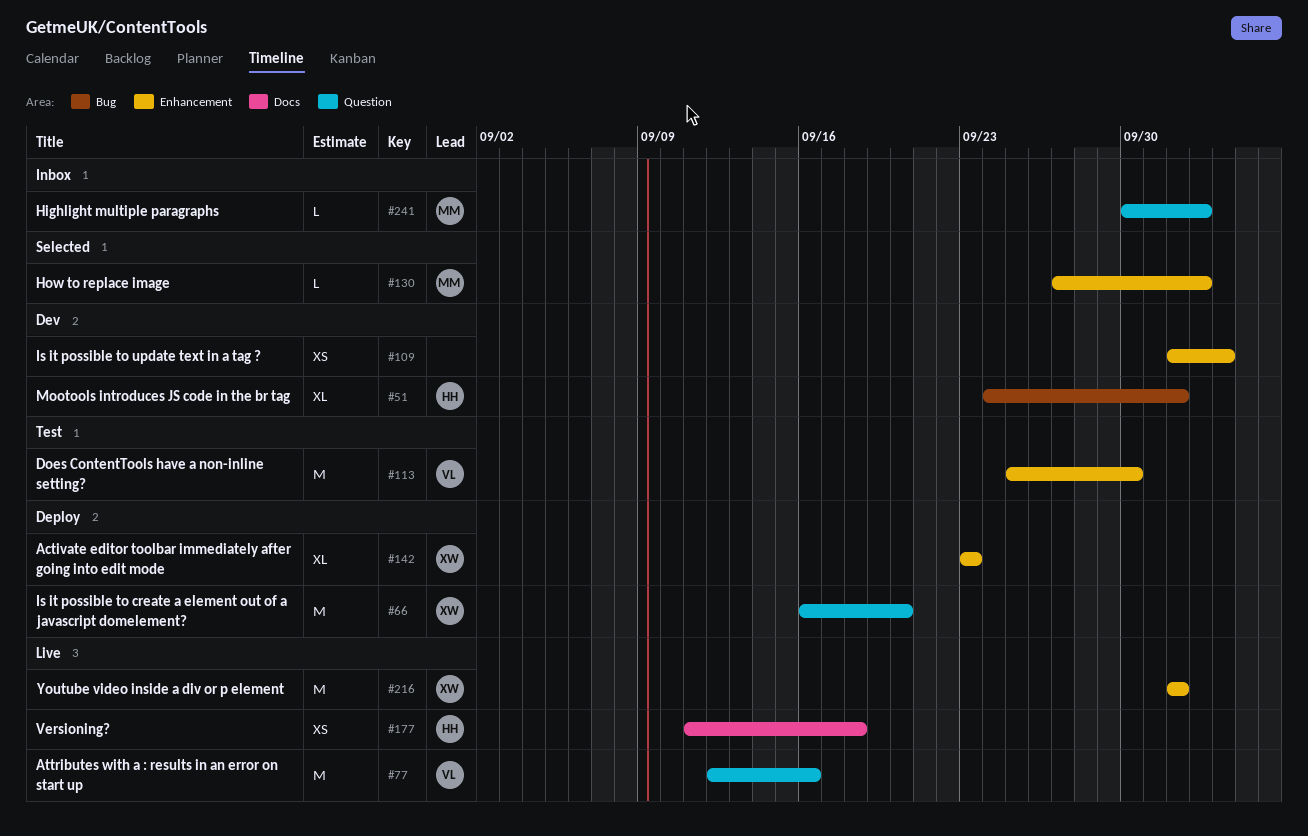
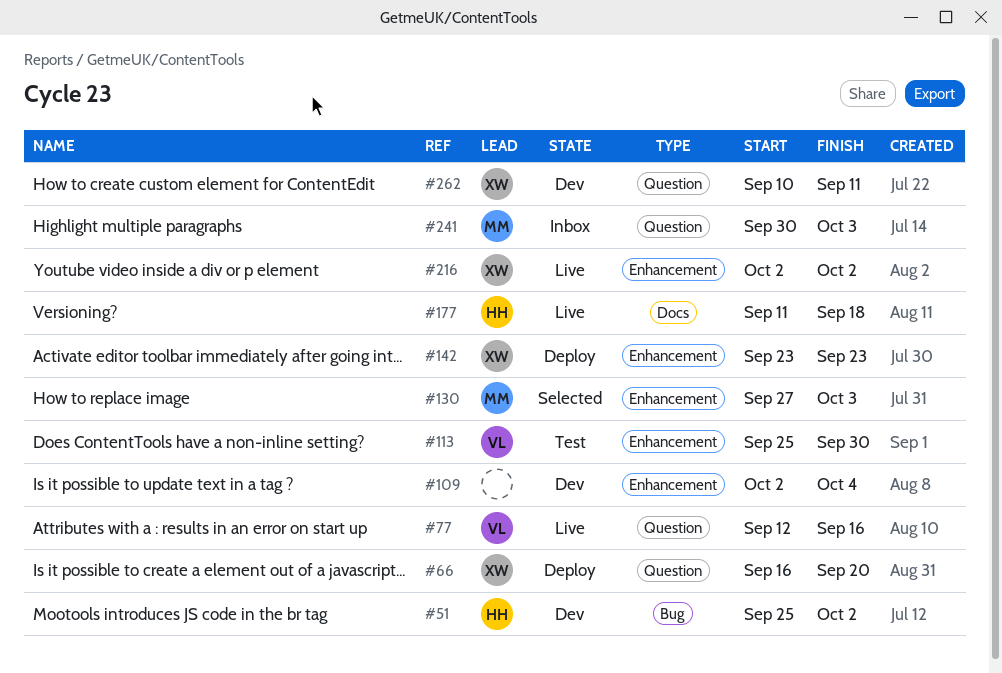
#51, start: Sep 24 -> Sep 25
#262: none -> present

